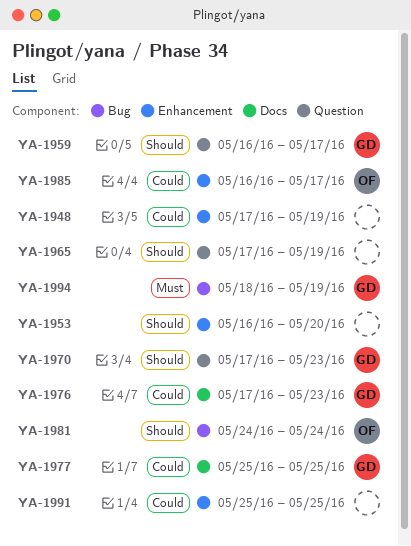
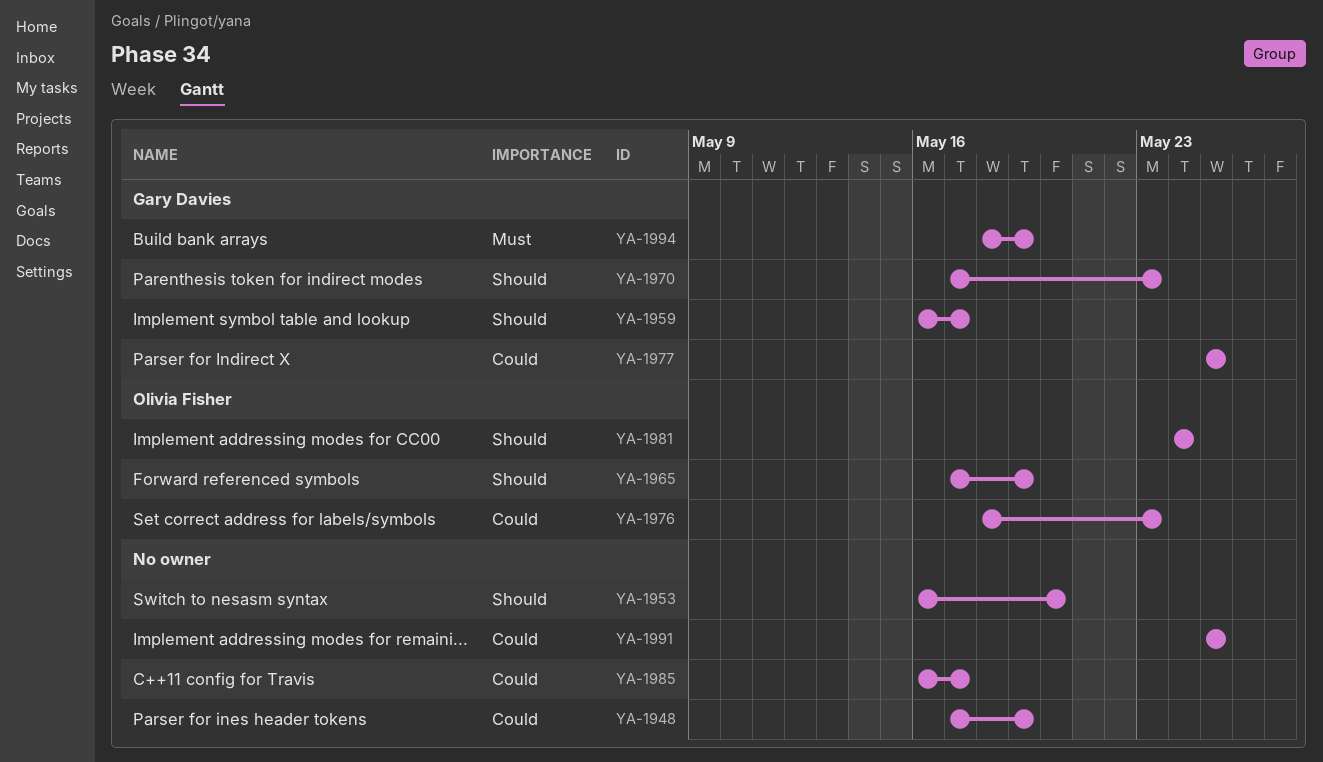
YA-1965, owner: none -> Olivia Fisher
YA-1976, owner: Gary Davies -> Olivia Fisher
YA-1976, start: May 17 -> May 18
YA-1985, owner: Olivia Fisher -> none

